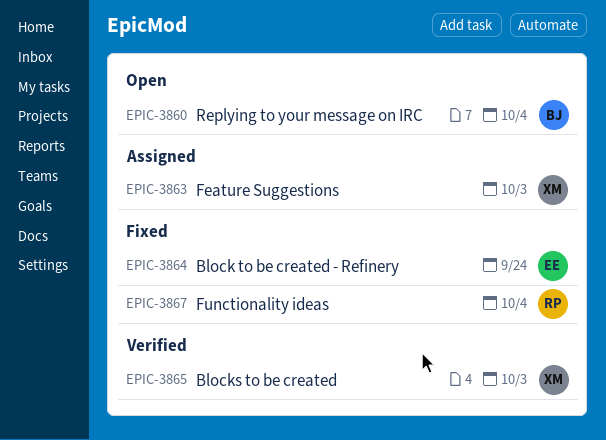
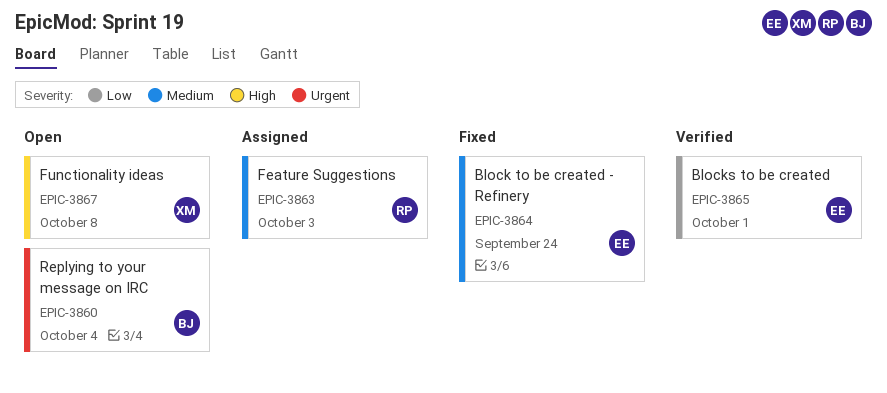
EPIC-3863, owner: XM -> RP
EPIC-3865, owner: XM -> EE
EPIC-3865, due: Oct 3 -> Oct 1
EPIC-3867, status: Fixed -> Open
EPIC-3867, owner: RP -> XM
EPIC-3867, due: Oct 4 -> Oct 8

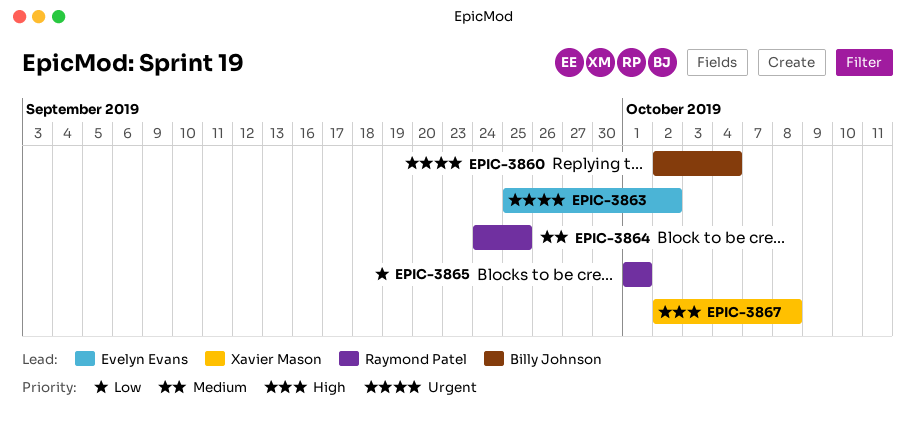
EPIC-3863, owner: Raymond Patel -> Evelyn Evans
EPIC-3863, priority: Medium -> Urgent
EPIC-3863, due: Oct 3 -> Oct 2
EPIC-3864, owner: Evelyn Evans -> Raymond Patel
EPIC-3864, due: Sep 24 -> Sep 25
EPIC-3865, owner: Evelyn Evans -> Raymond Patel

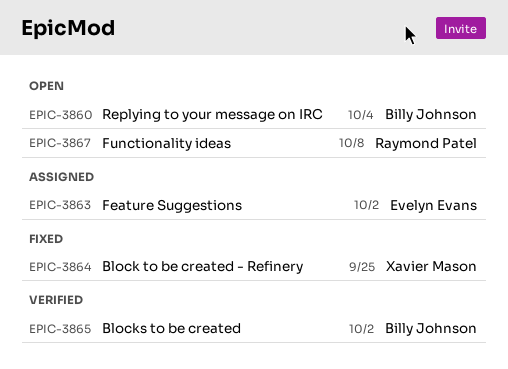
EPIC-3864, owner: Raymond Patel -> Xavier Mason
EPIC-3865, owner: Raymond Patel -> Billy Johnson
EPIC-3865, due: Oct 1 -> Oct 2
EPIC-3867, owner: Xavier Mason -> Raymond Patel

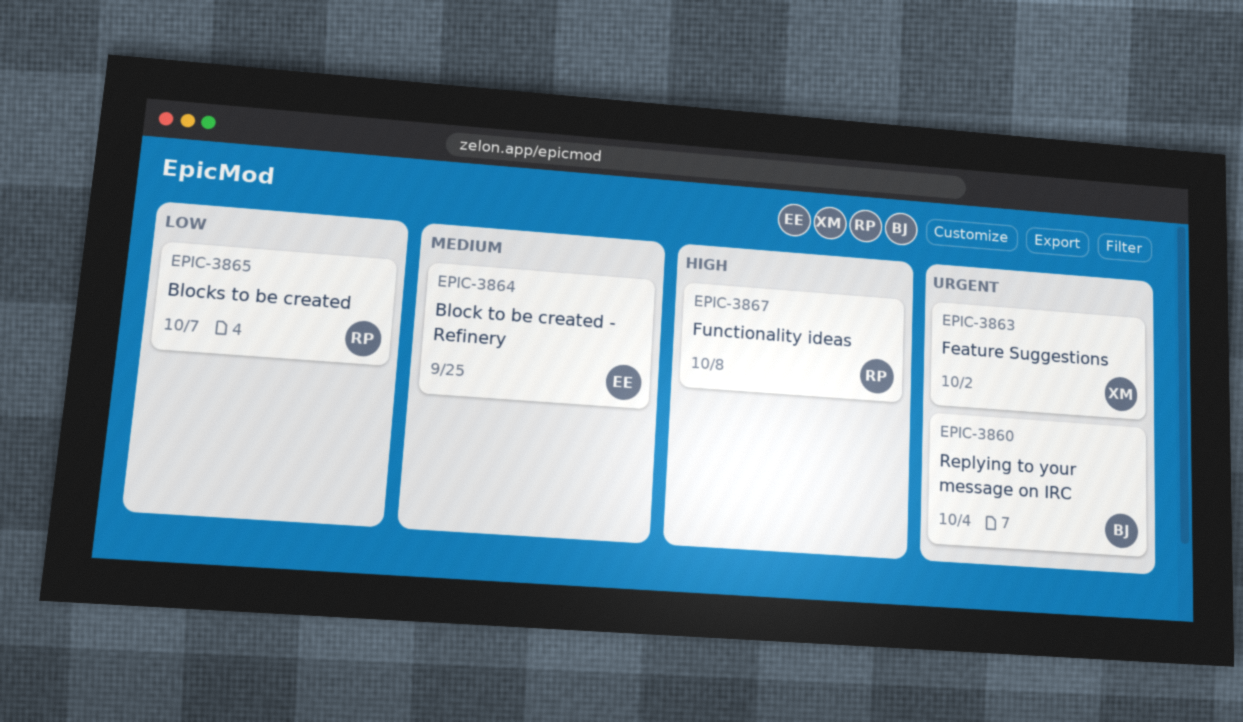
EPIC-3863, owner: Evelyn Evans -> Xavier Mason
EPIC-3864, owner: Xavier Mason -> Evelyn Evans
EPIC-3865, owner: Billy Johnson -> Raymond Patel
EPIC-3865, due: Oct 2 -> Oct 7

